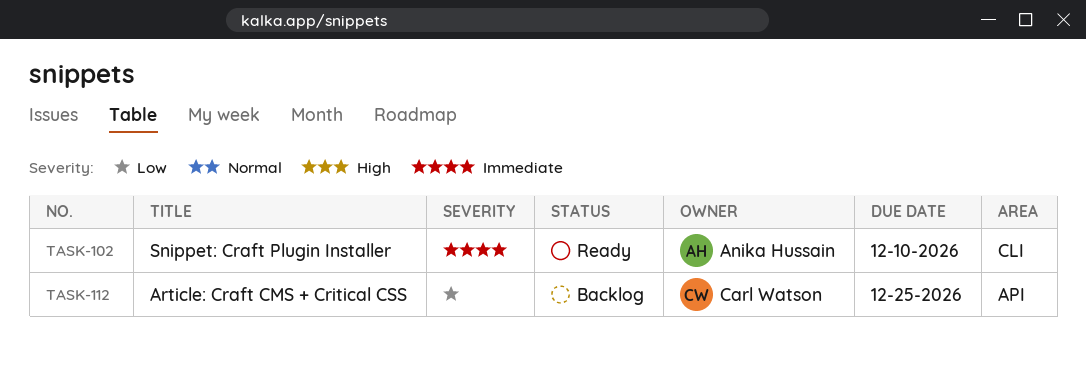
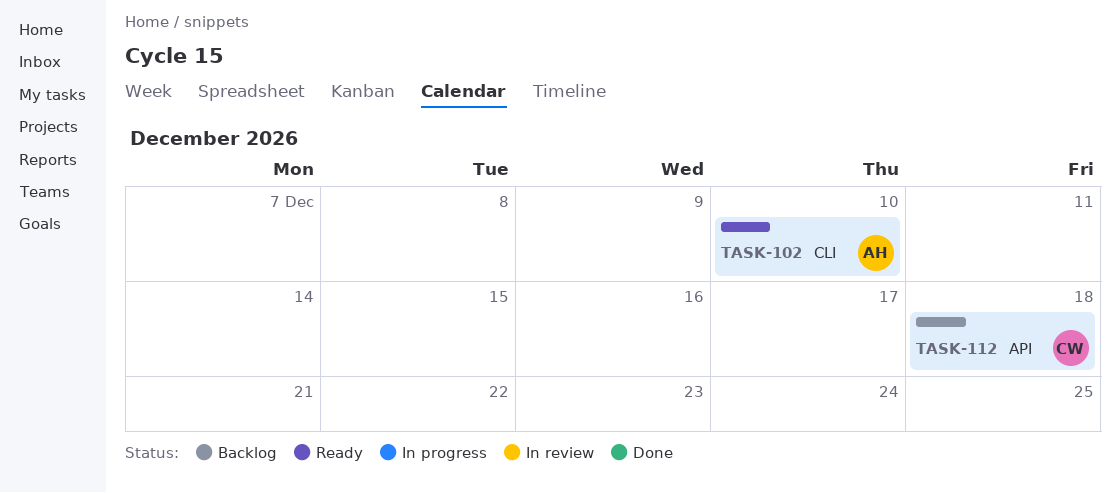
TASK-112, due: Dec 25 -> Dec 18

